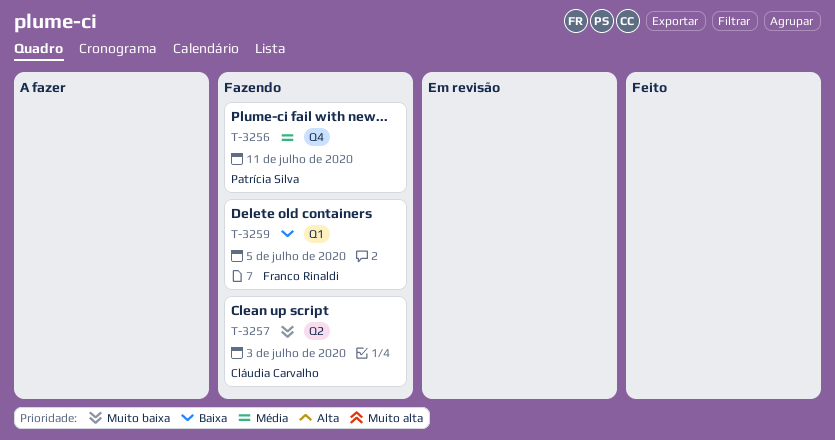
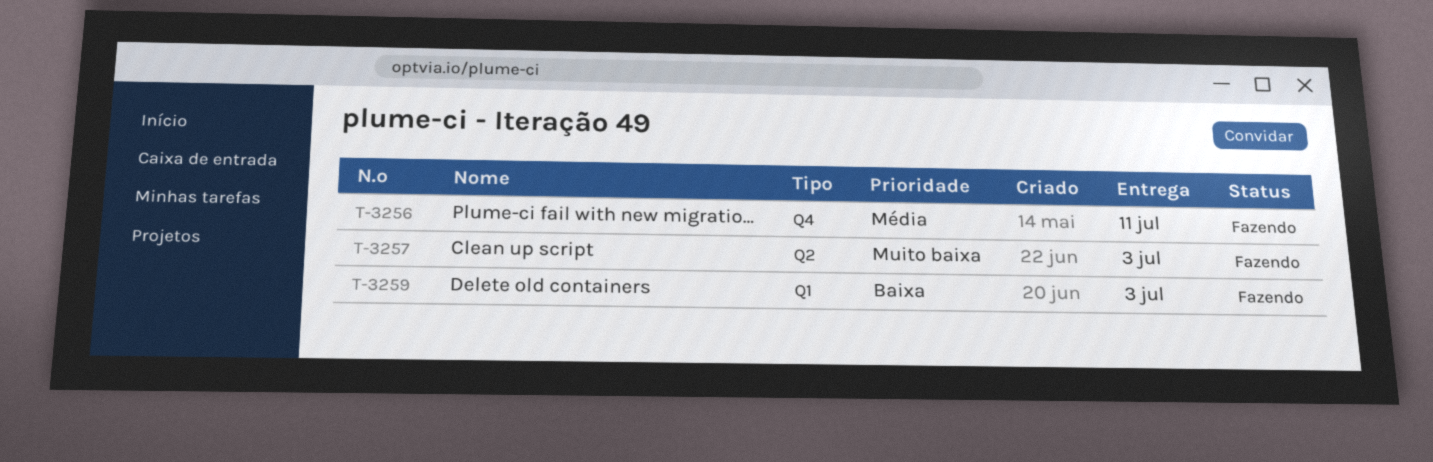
T-3259, due: Jul 5 -> Jul 3

